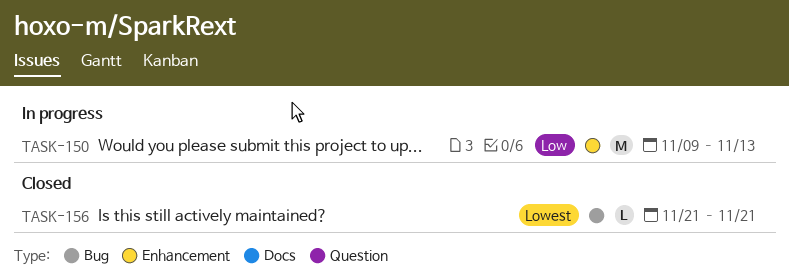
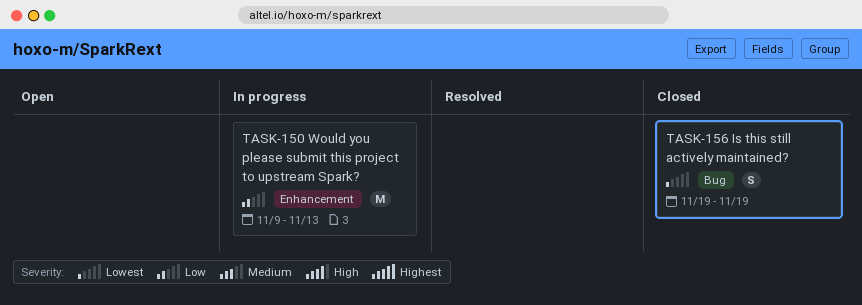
TASK-156, estimate: L -> S
TASK-156, start: Nov 21 -> Nov 19
TASK-156, due: Nov 21 -> Nov 19

